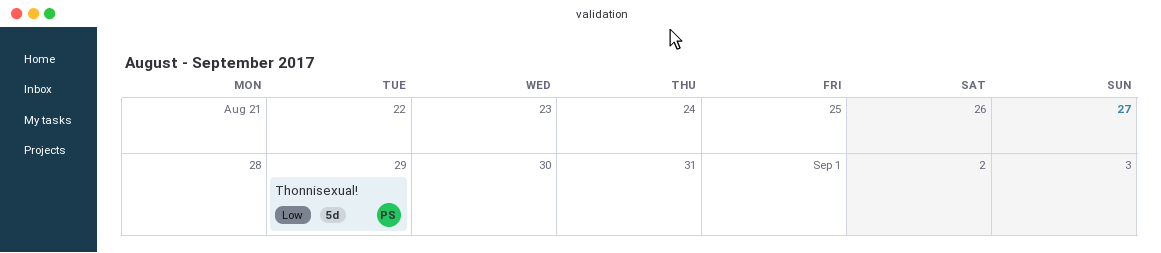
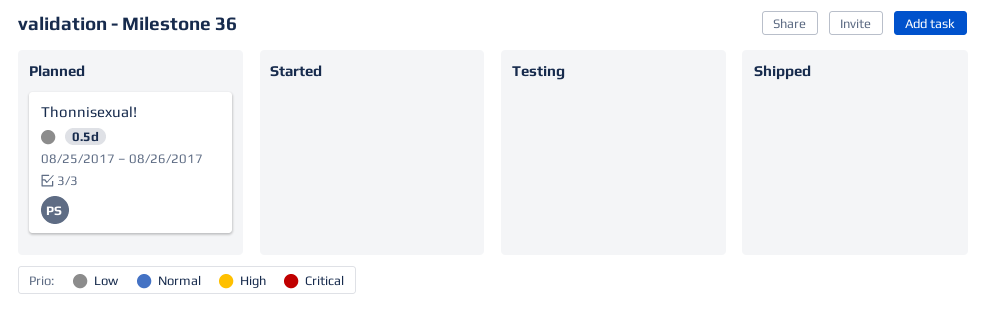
Thonnisexual!, estimate: 5d -> 0.5d
Thonnisexual!, due: Aug 29 -> Aug 26

